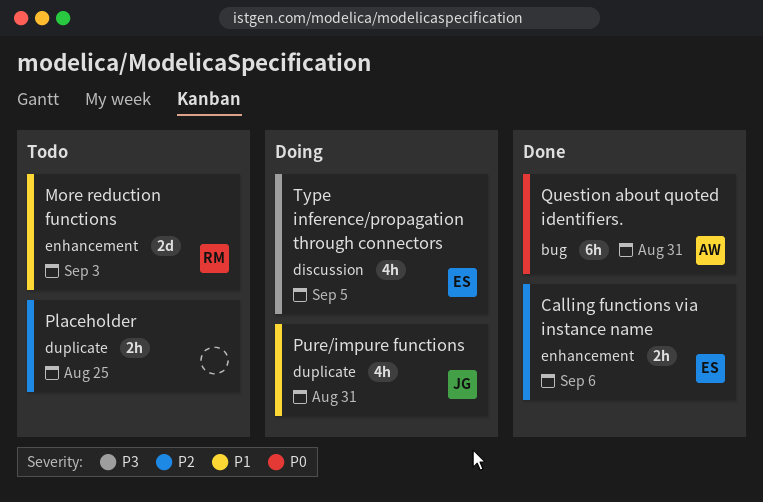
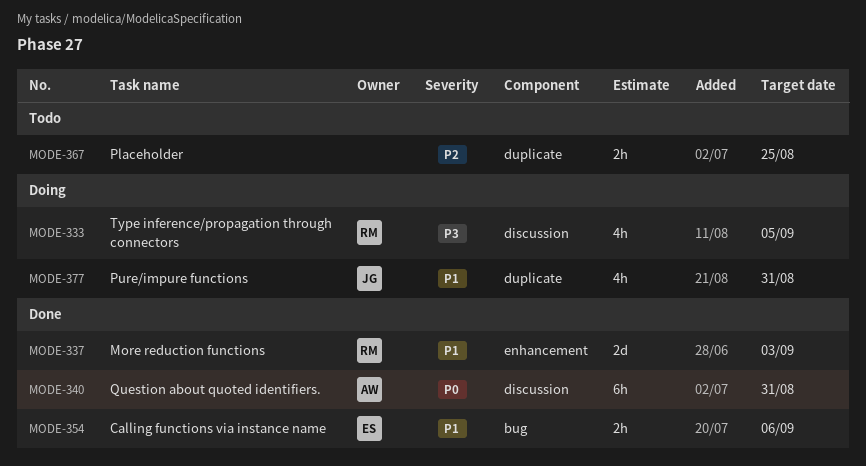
Calling functions via instance name, priority: P2 -> P1
Calling functions via instance name, label: enhancement -> bug
More reduction functions, status: Todo -> Done
Question about quoted identifiers., label: bug -> discussion
Type inference/propagation through connectors, owner: ES -> RM

